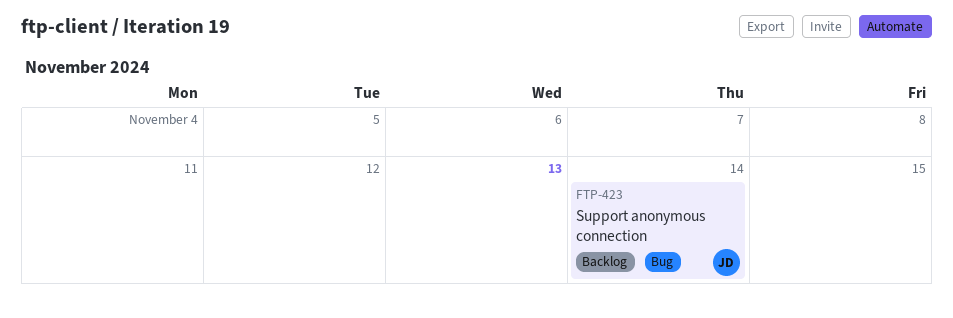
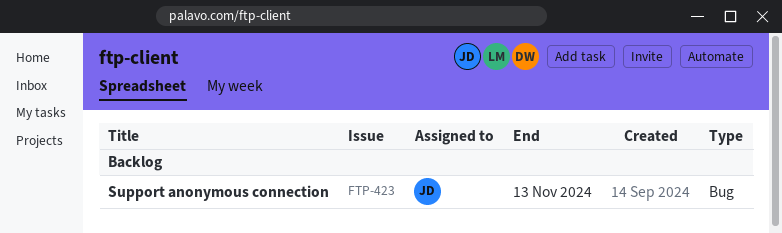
FTP-423, due: Nov 14 -> Nov 13

